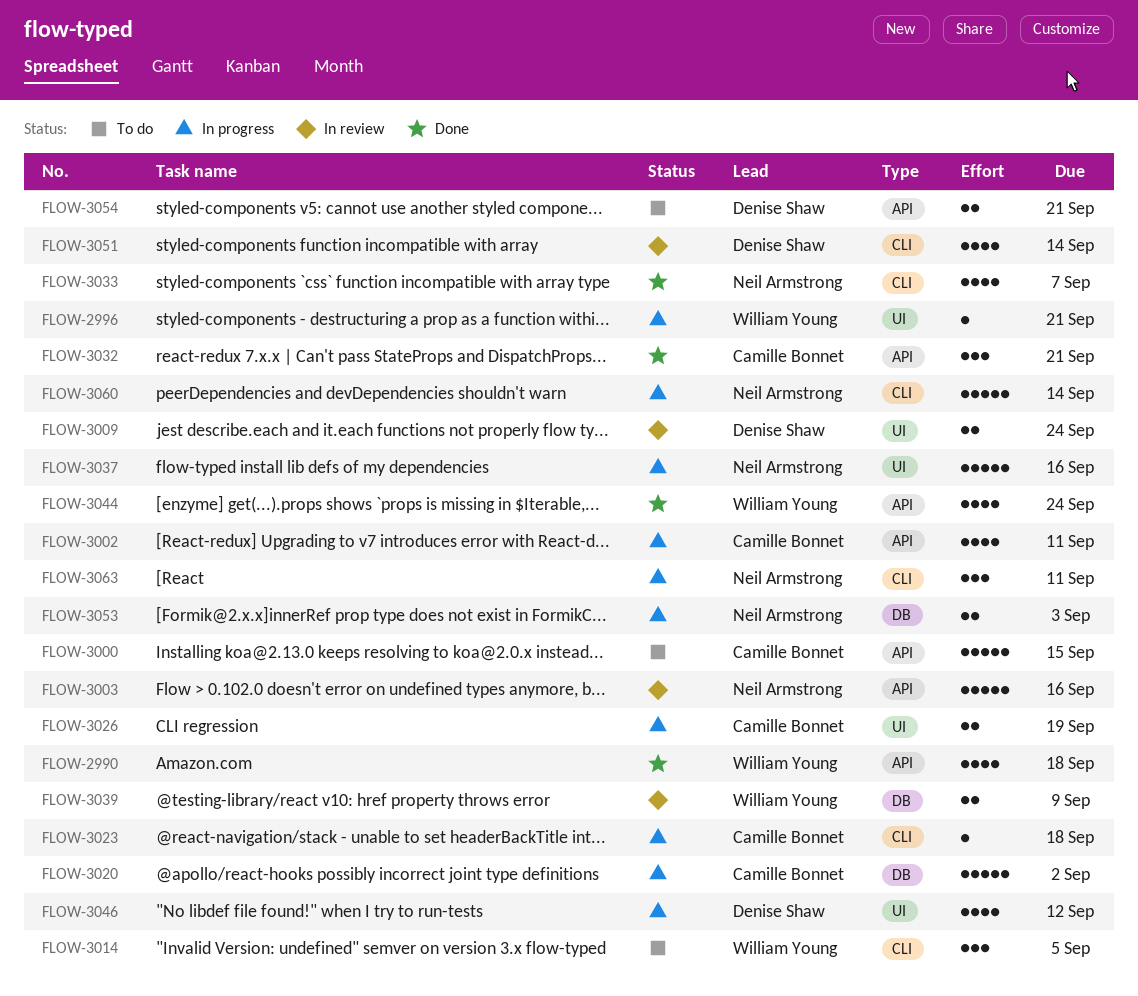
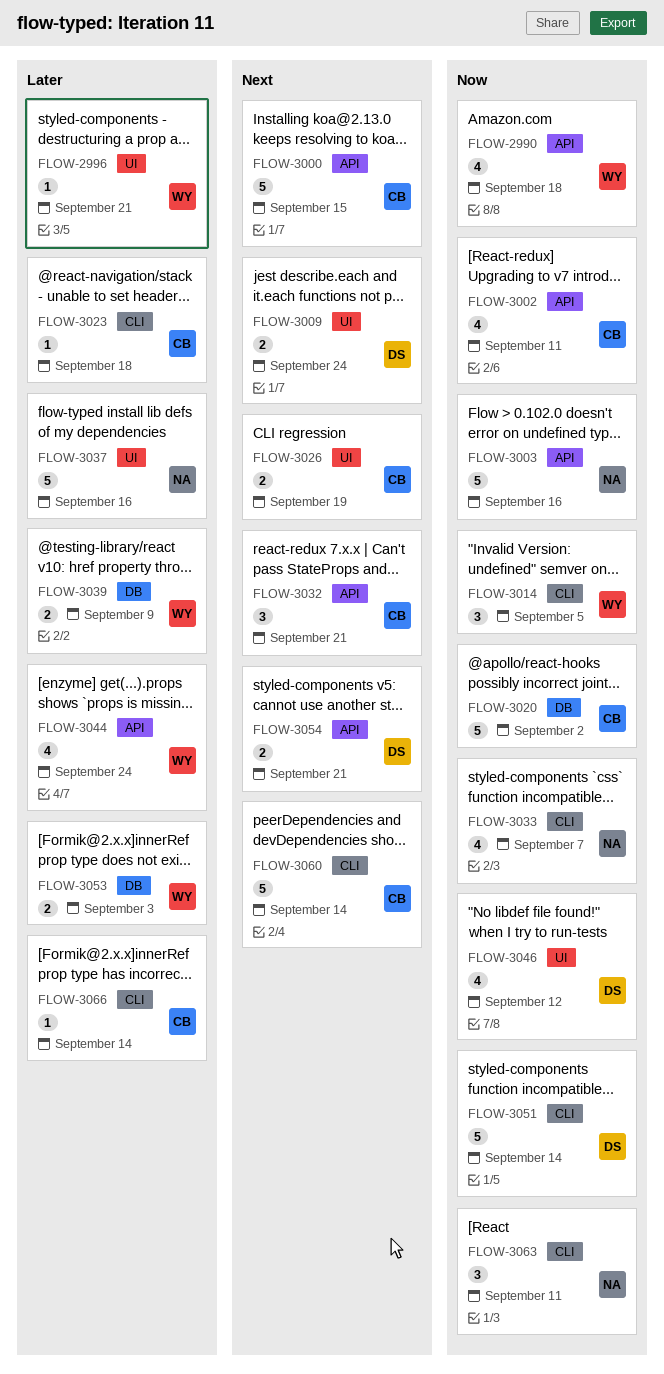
FLOW-3051, estimate: 4 -> 5
FLOW-3053, owner: Neil Armstrong -> William Young
FLOW-3060, owner: Neil Armstrong -> Camille Bonnet
FLOW-3066: none -> present

